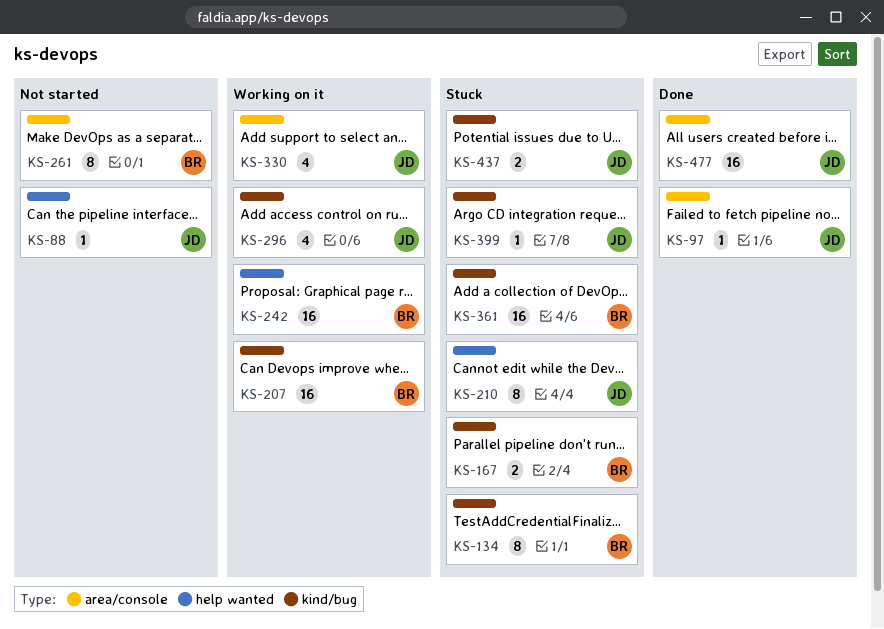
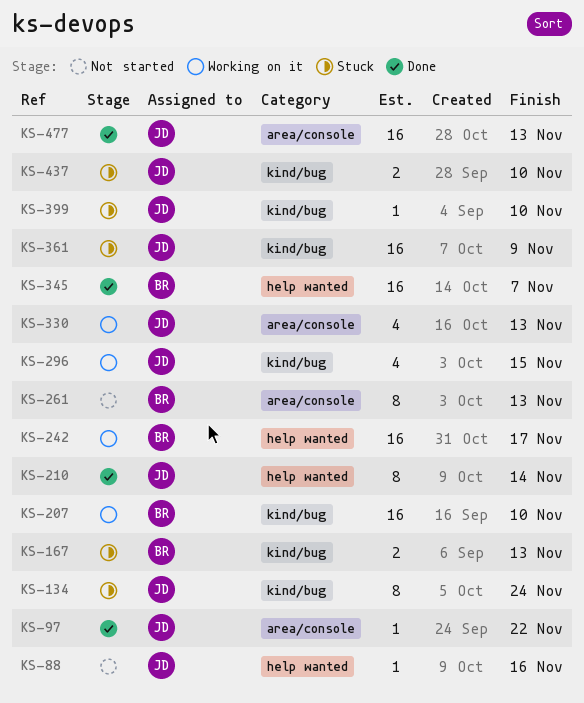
KS-134, owner: BR -> JD
KS-210, status: Stuck -> Done
KS-345: none -> present
KS-361, owner: BR -> JD

